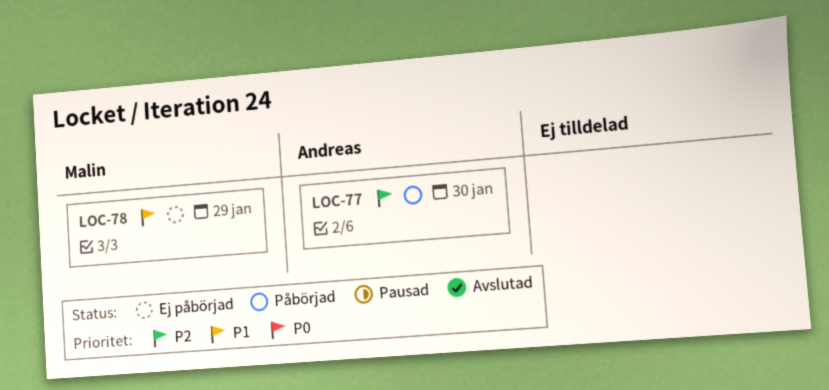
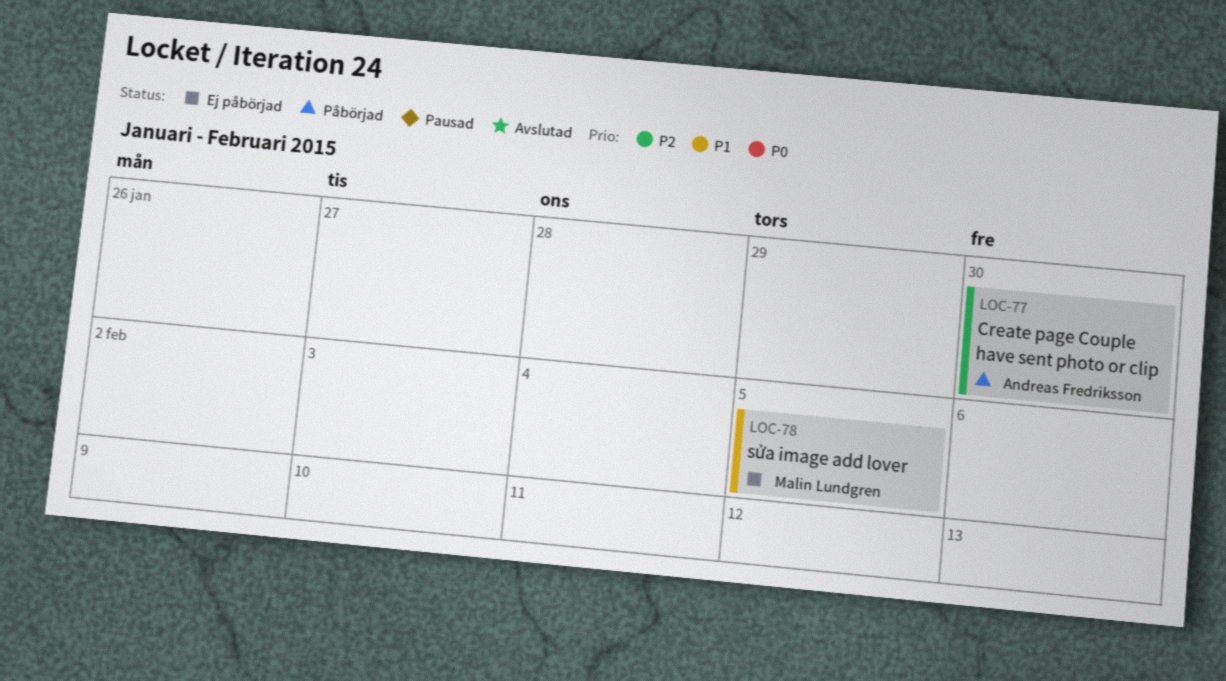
LOC-78, due: Jan 29 -> Feb 5

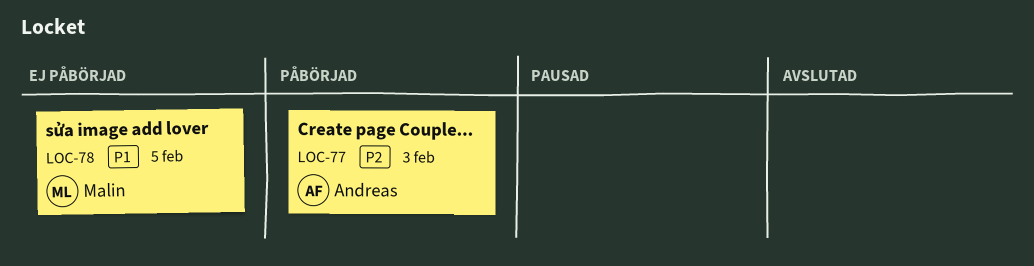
LOC-77, due: Jan 30 -> Feb 3

